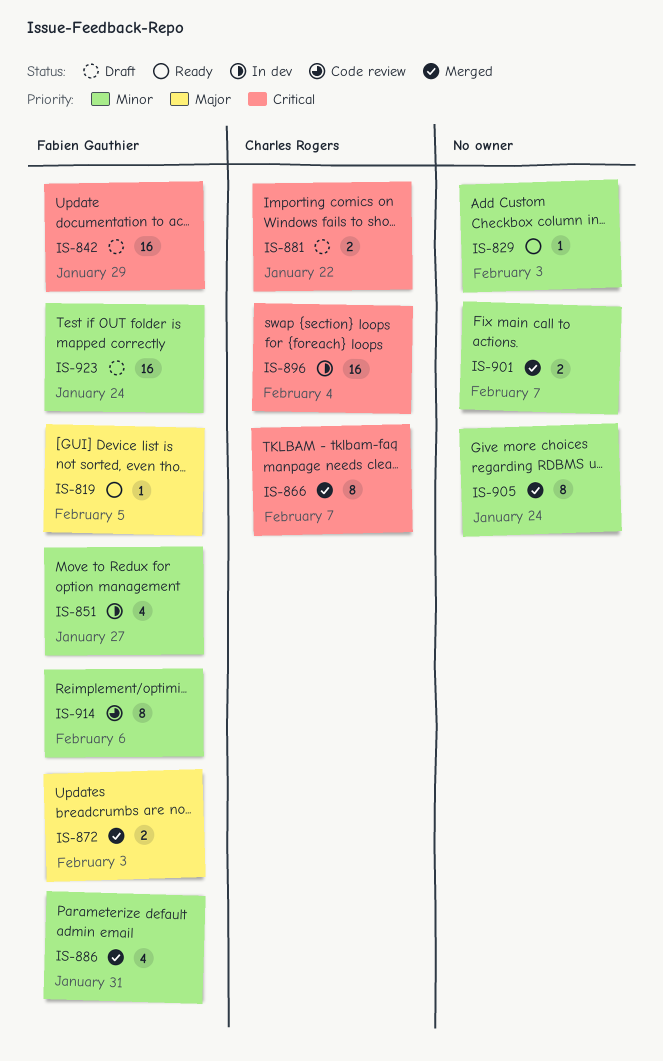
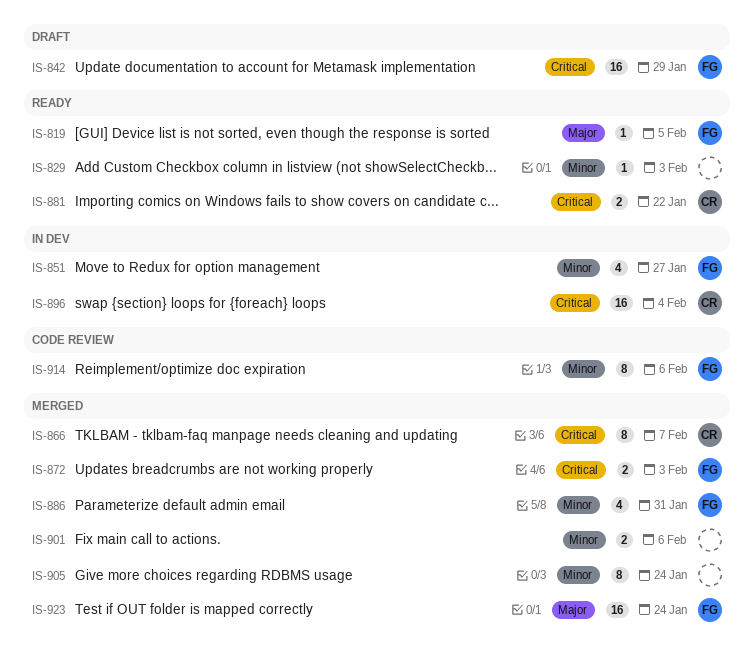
IS-872, priority: Major -> Critical
IS-881, status: Draft -> Ready
IS-901, due: Feb 7 -> Feb 6
IS-923, status: Draft -> Merged
IS-923, priority: Minor -> Major

